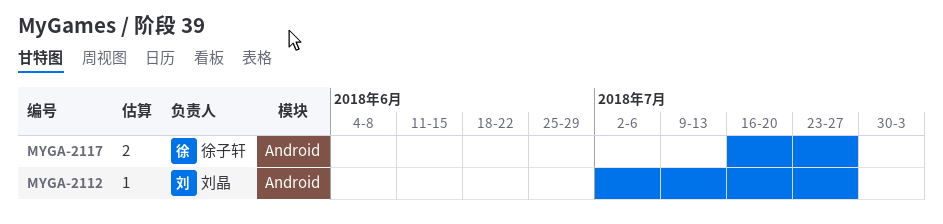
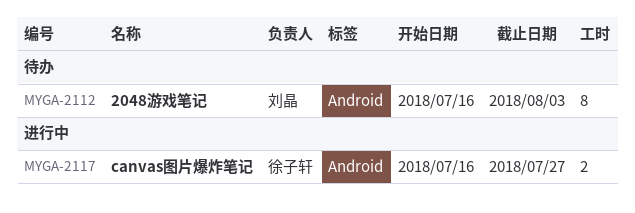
MYGA-2112, estimate: 1 -> 8
MYGA-2112, start: Jul 2 -> Jul 16
MYGA-2112, due: Jul 27 -> Aug 3

